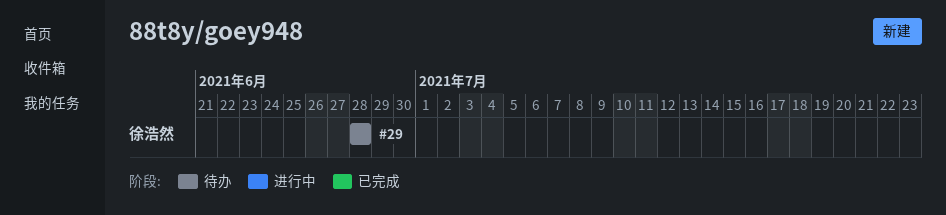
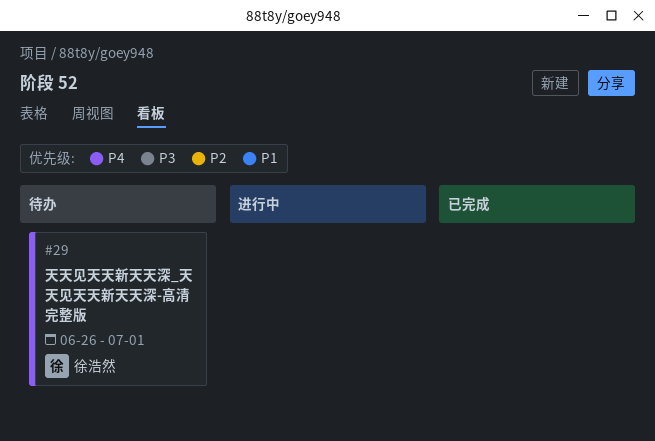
#29, start: Jun 28 -> Jun 26
#29, due: Jun 28 -> Jul 1

